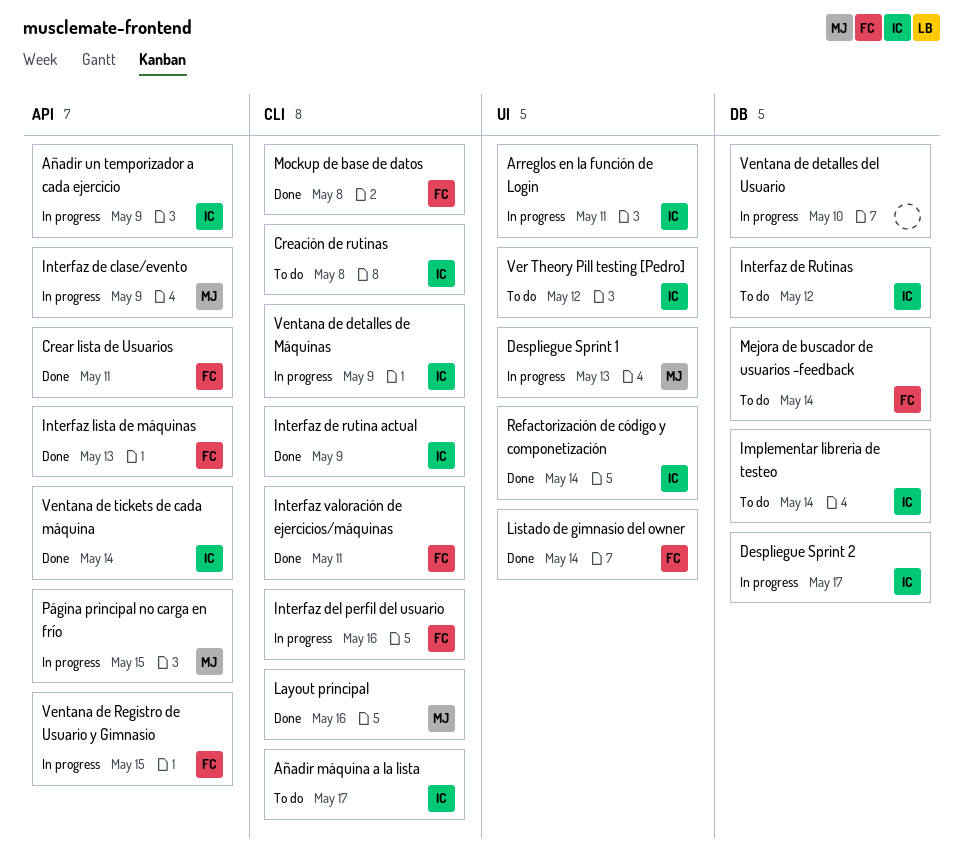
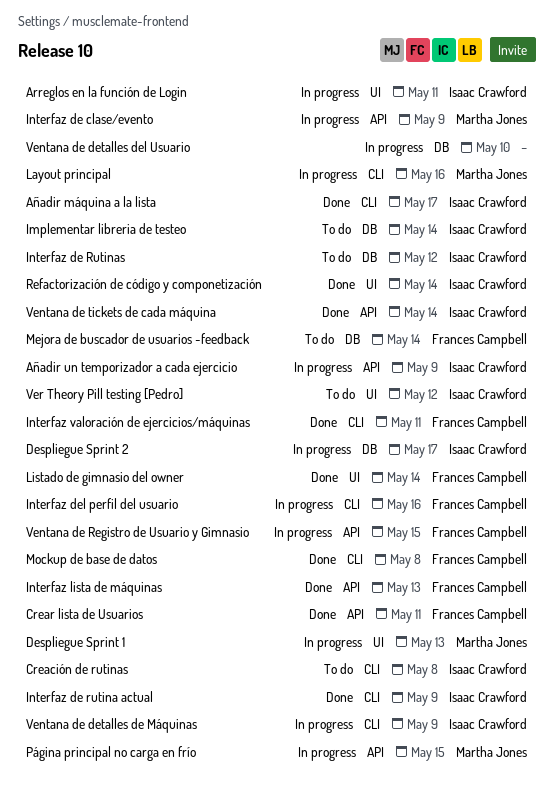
Añadir máquina a la lista, status: To do -> Done
Layout principal, status: Done -> In progress

